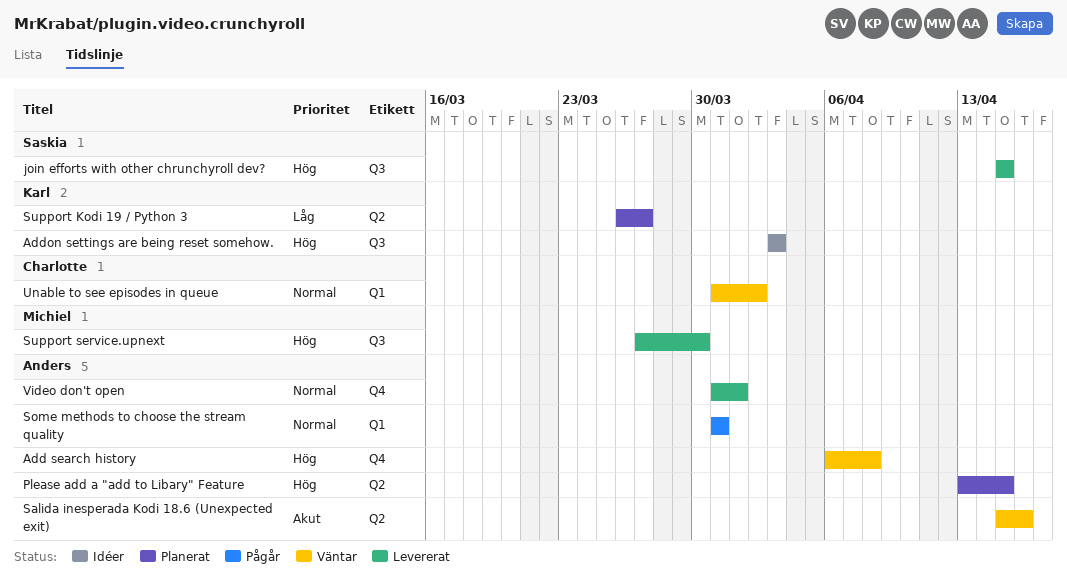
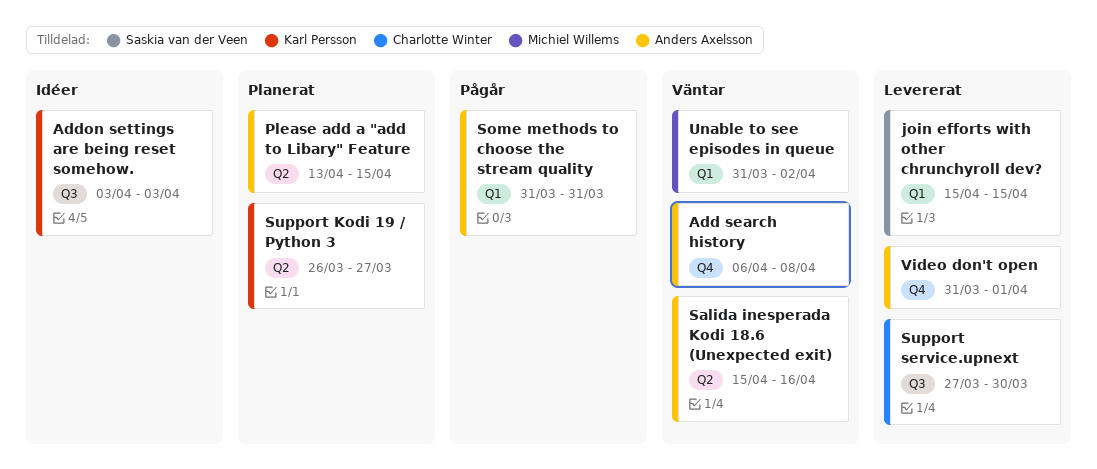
join efforts with other chrunchyroll dev?, label: Q3 -> Q1
Support service.upnext, owner: Michiel Willems -> Charlotte Winter
Unable to see episodes in queue, owner: Charlotte Winter -> Michiel Willems

